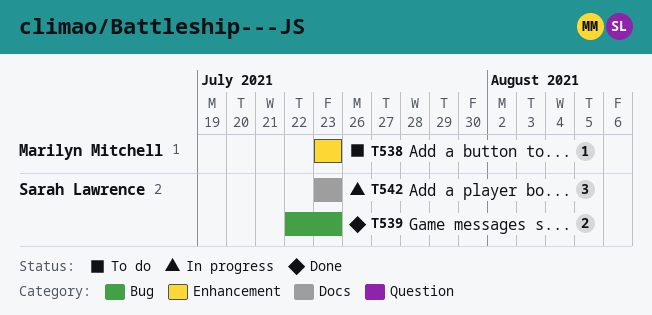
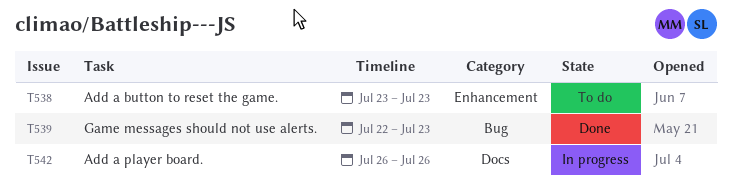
T542, start: Jul 23 -> Jul 26
T542, due: Jul 23 -> Jul 26

